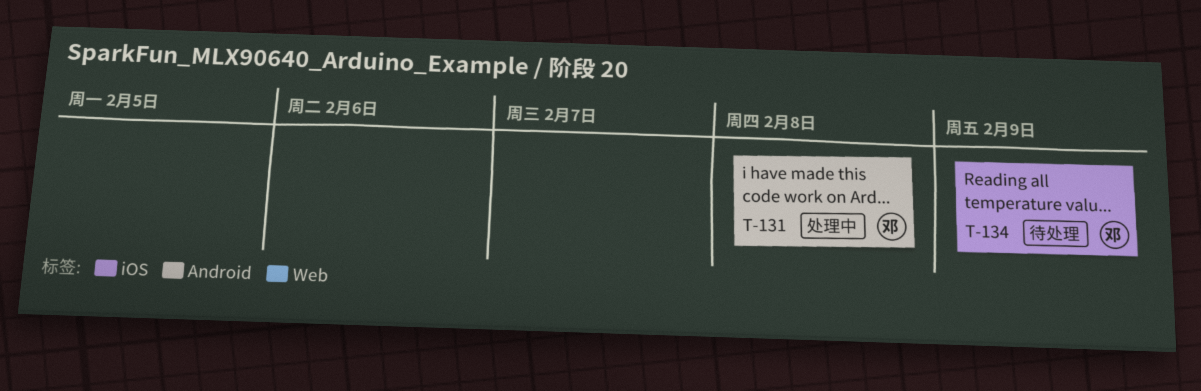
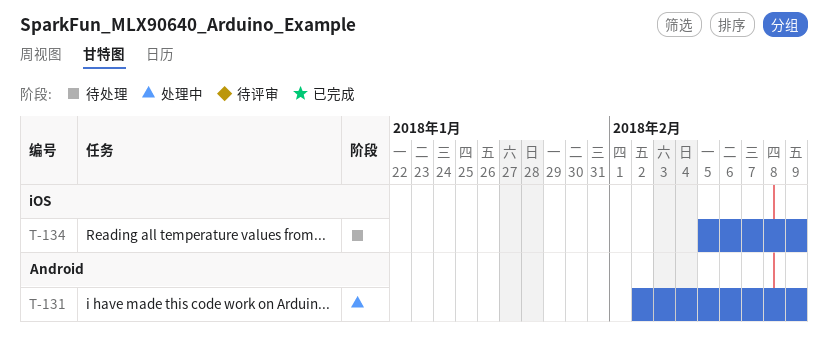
T-131, due: Feb 8 -> Feb 9

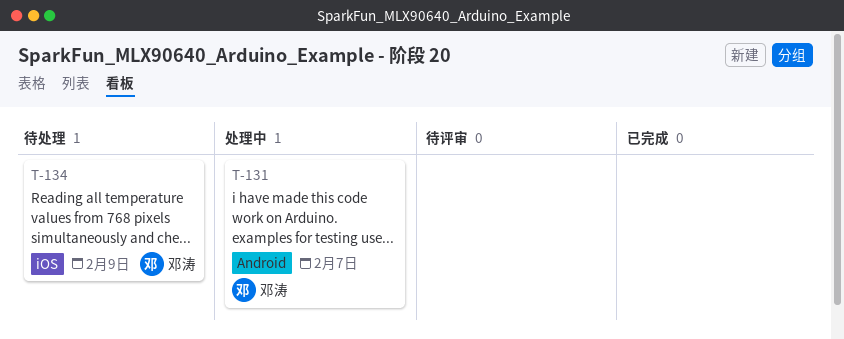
T-131, due: Feb 9 -> Feb 7

